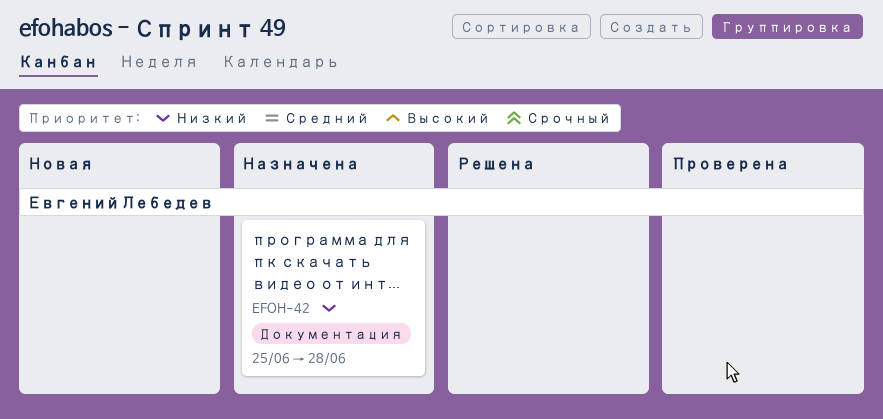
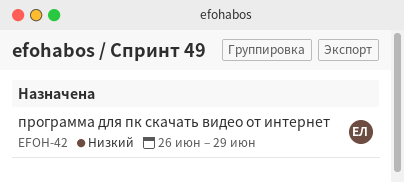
EFOH-42, start: Jun 25 -> Jun 26
EFOH-42, due: Jun 28 -> Jun 29

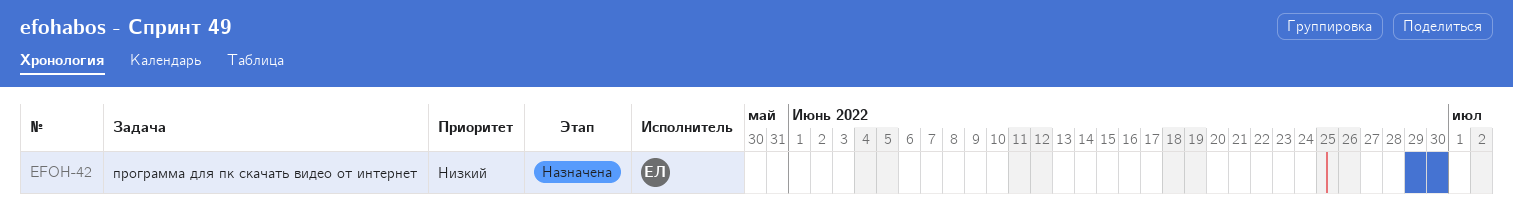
EFOH-42, start: Jun 26 -> Jun 29
EFOH-42, due: Jun 29 -> Jun 30

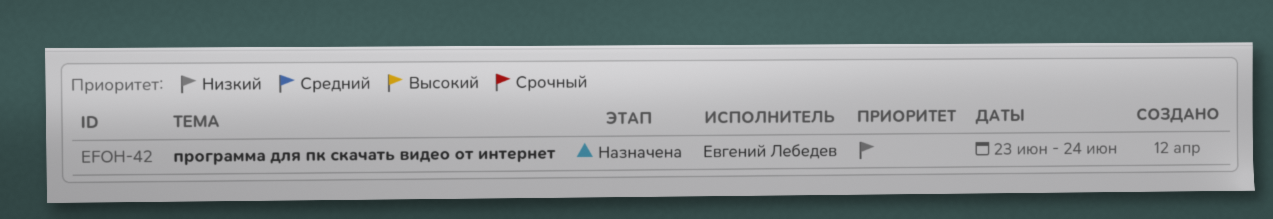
EFOH-42, start: Jun 29 -> Jun 23
EFOH-42, due: Jun 30 -> Jun 24

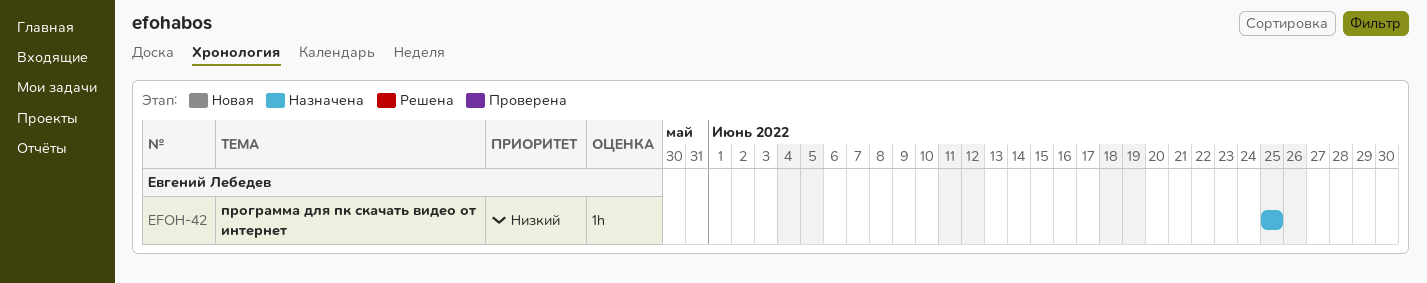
EFOH-42, start: Jun 23 -> Jun 25
EFOH-42, due: Jun 24 -> Jun 25

